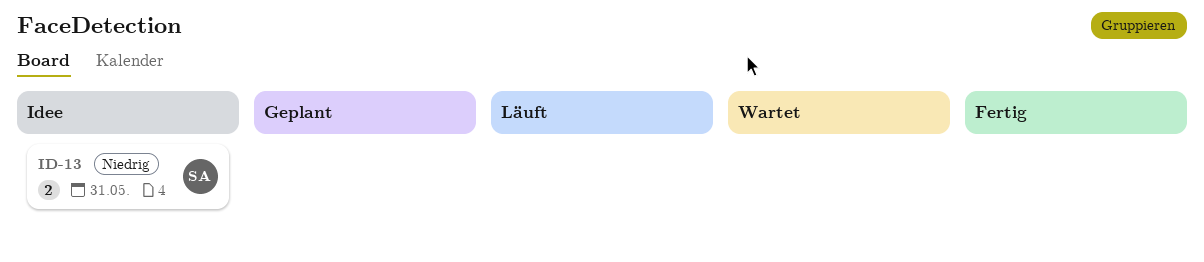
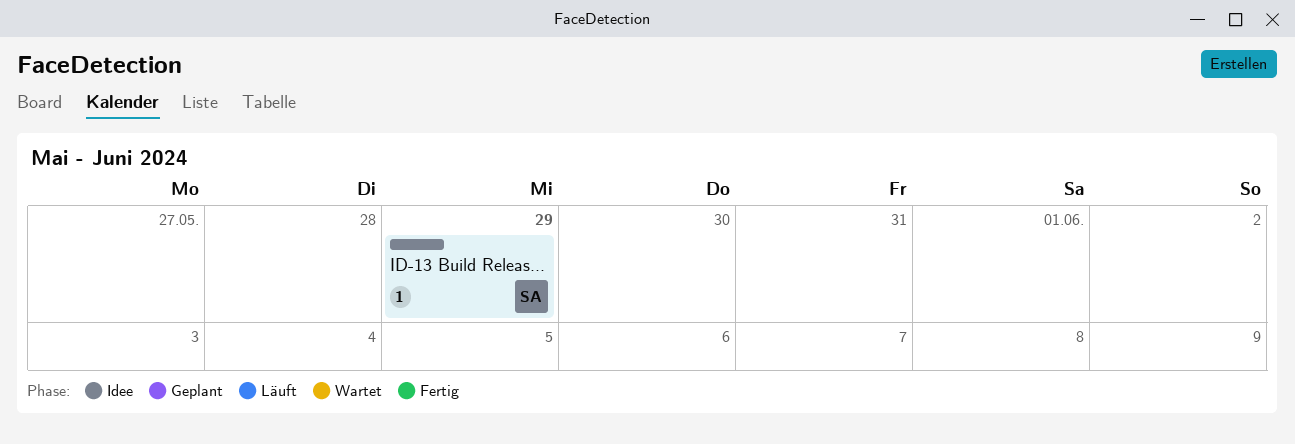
ID-13, estimate: 2 -> 1
ID-13, due: May 31 -> May 29

